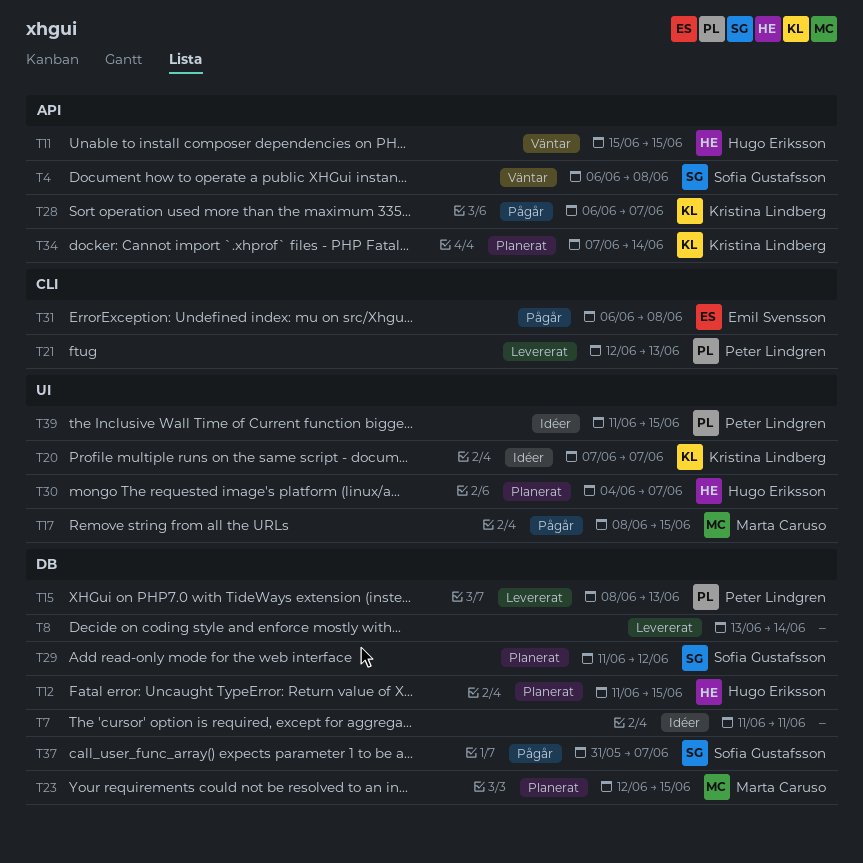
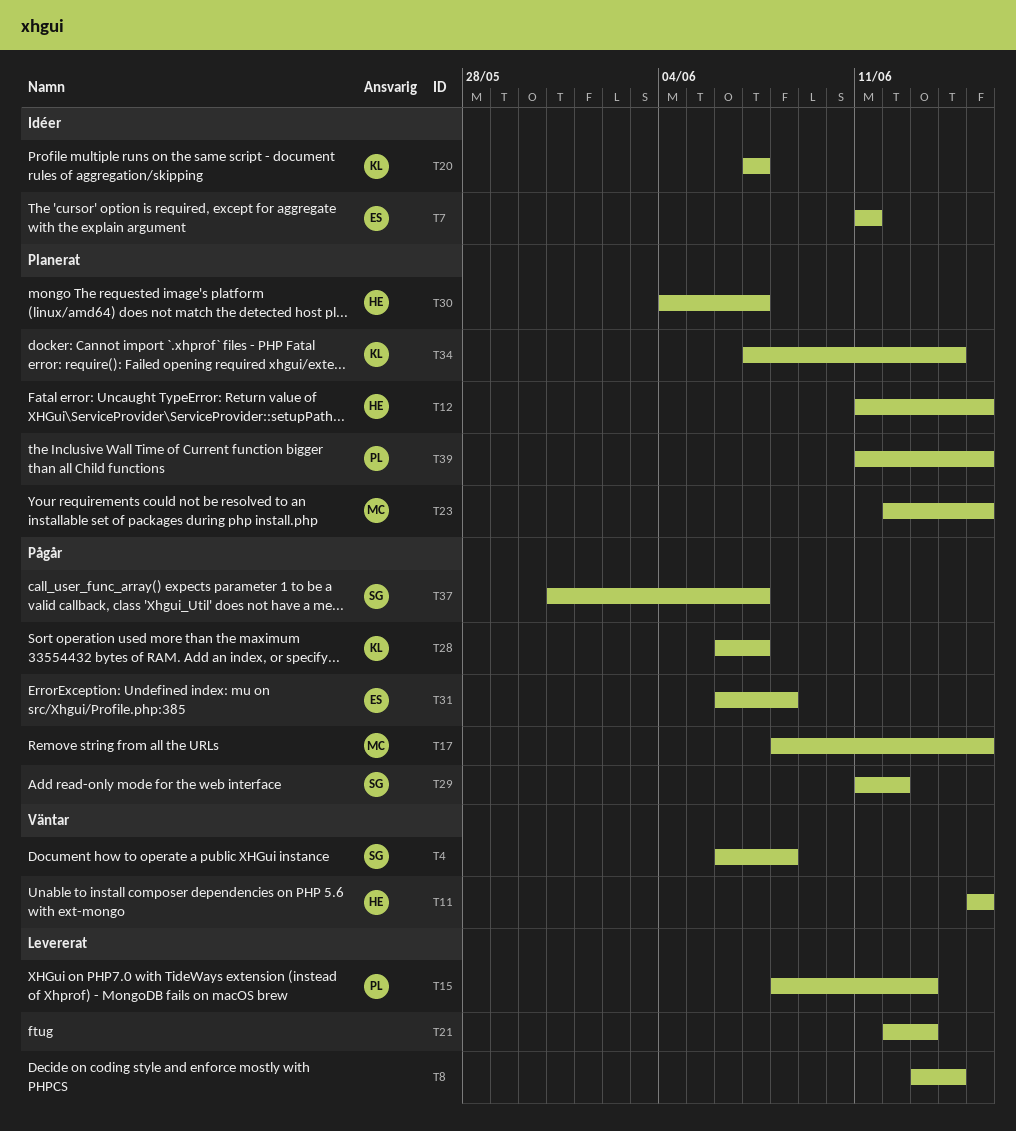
T7, owner: none -> Emil Svensson
T21, owner: Peter Lindgren -> none
T29, status: Planerat -> Pågår
T39, status: Idéer -> Planerat

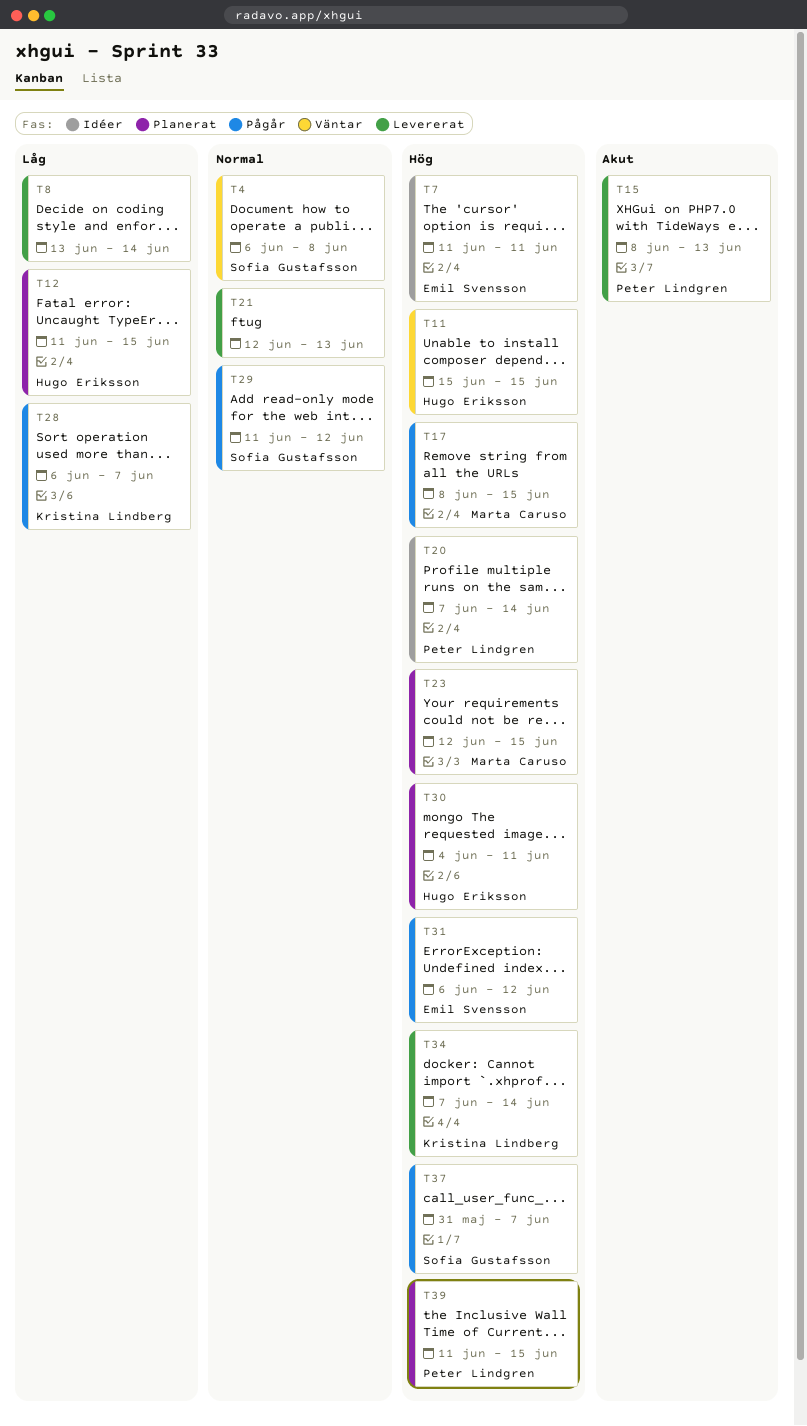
T20, owner: Kristina Lindberg -> Peter Lindgren
T20, due: Jun 7 -> Jun 14
T30, due: Jun 7 -> Jun 11
T31, due: Jun 8 -> Jun 12
T34, status: Planerat -> Levererat

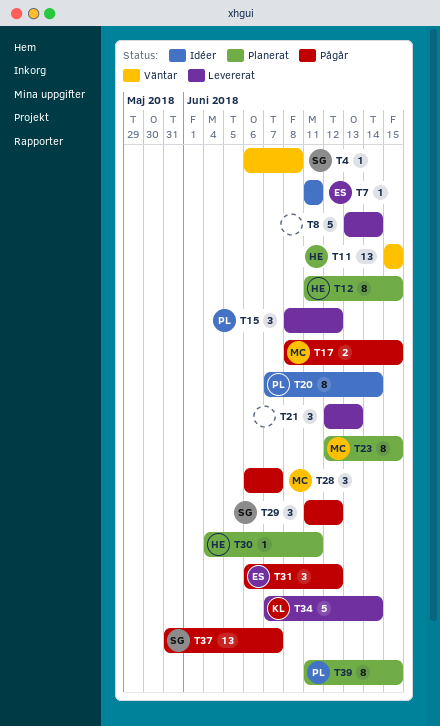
T15, due: Jun 13 -> Jun 12
T28, owner: Kristina Lindberg -> Marta Caruso

